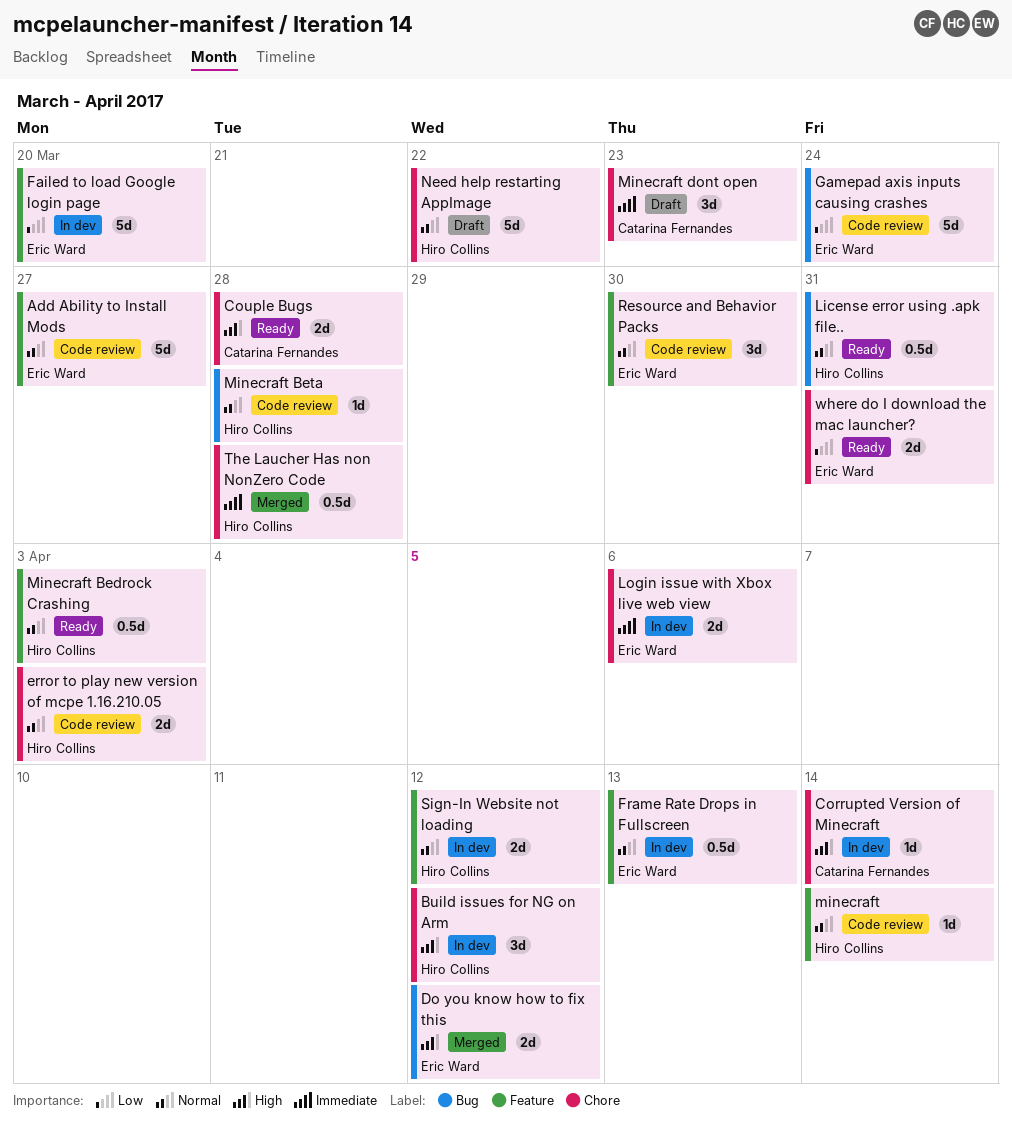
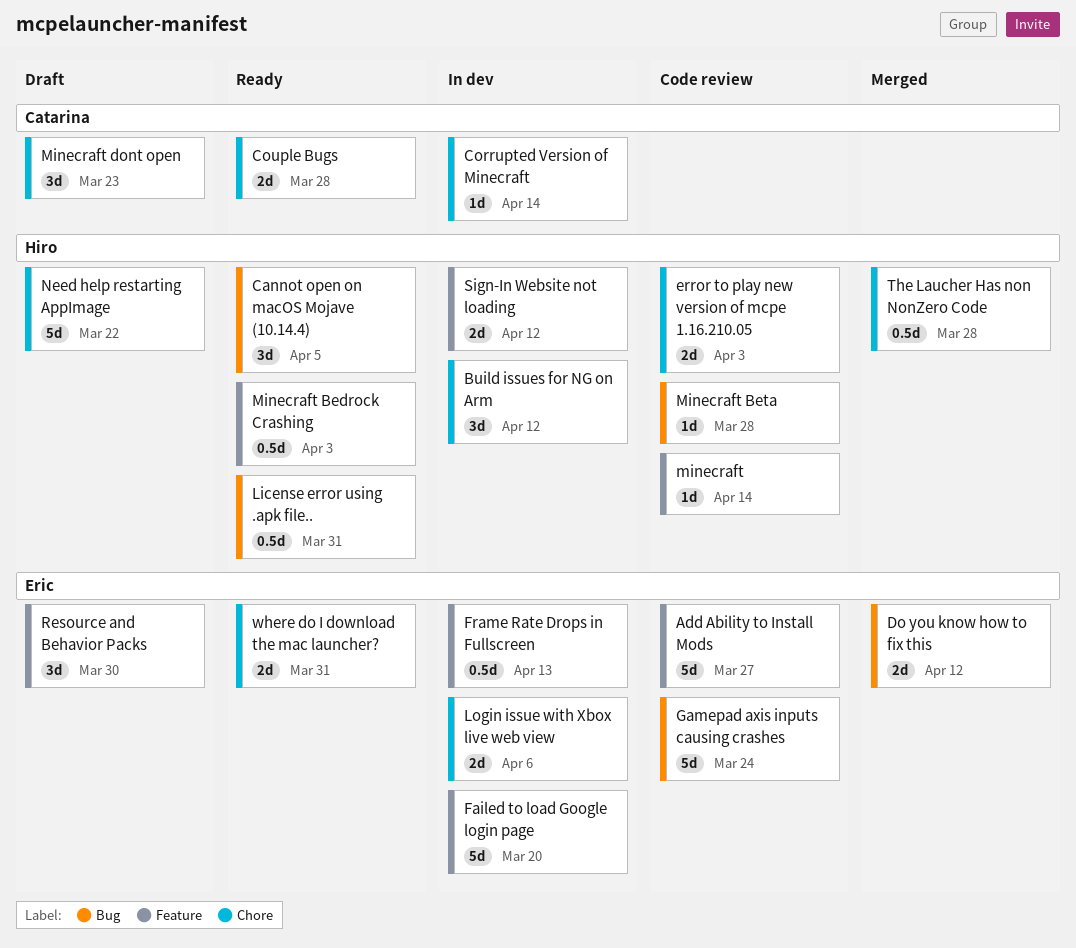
Cannot open on macOS Mojave (10.14.4): none -> present
Resource and Behavior Packs, status: Code review -> Draft

